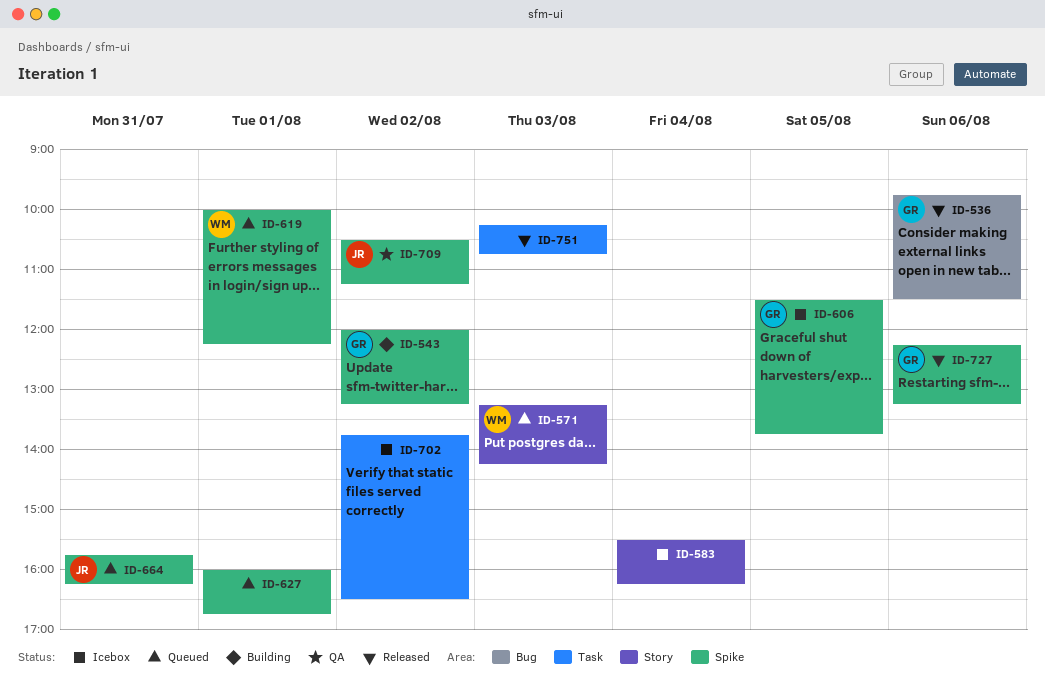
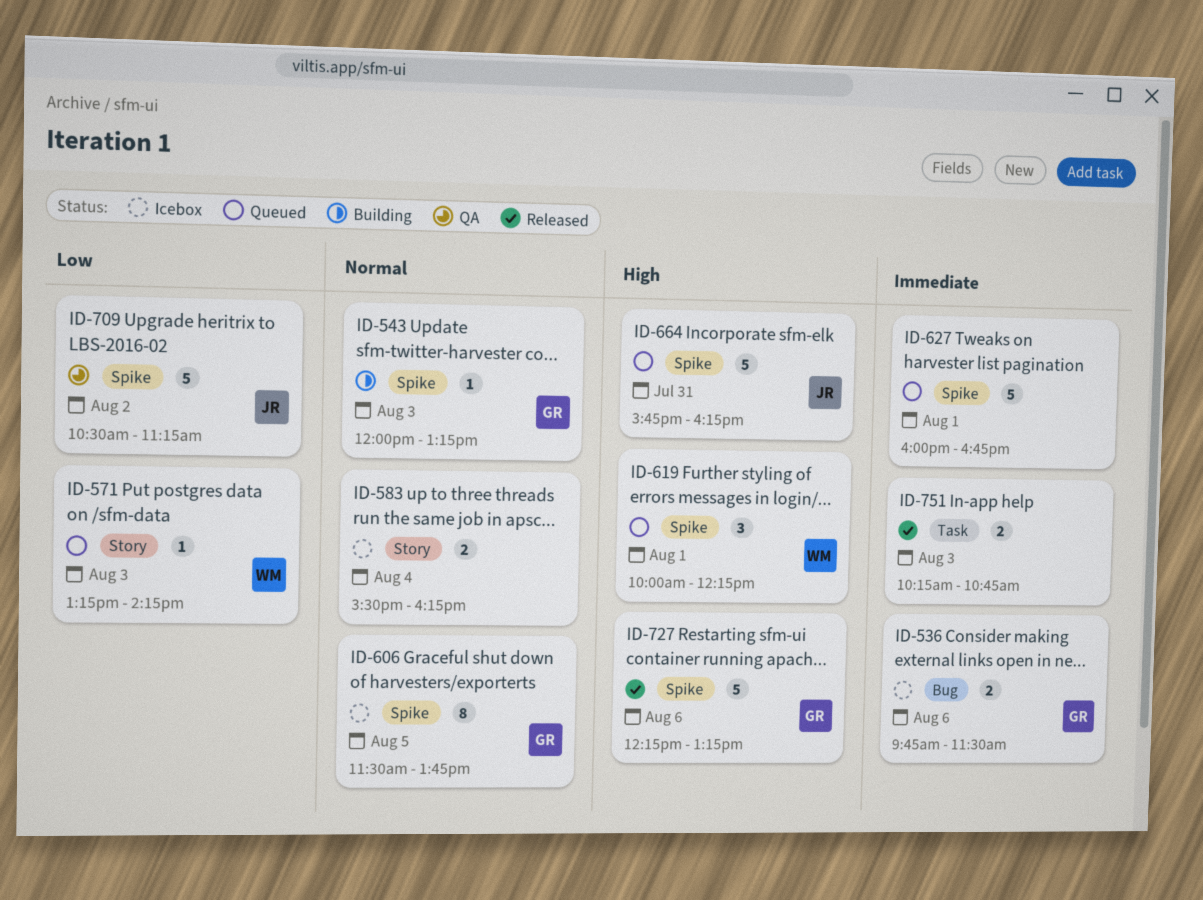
ID-536, status: Released -> Icebox
ID-543, day: Aug 2 -> Aug 3
ID-702: present -> none

